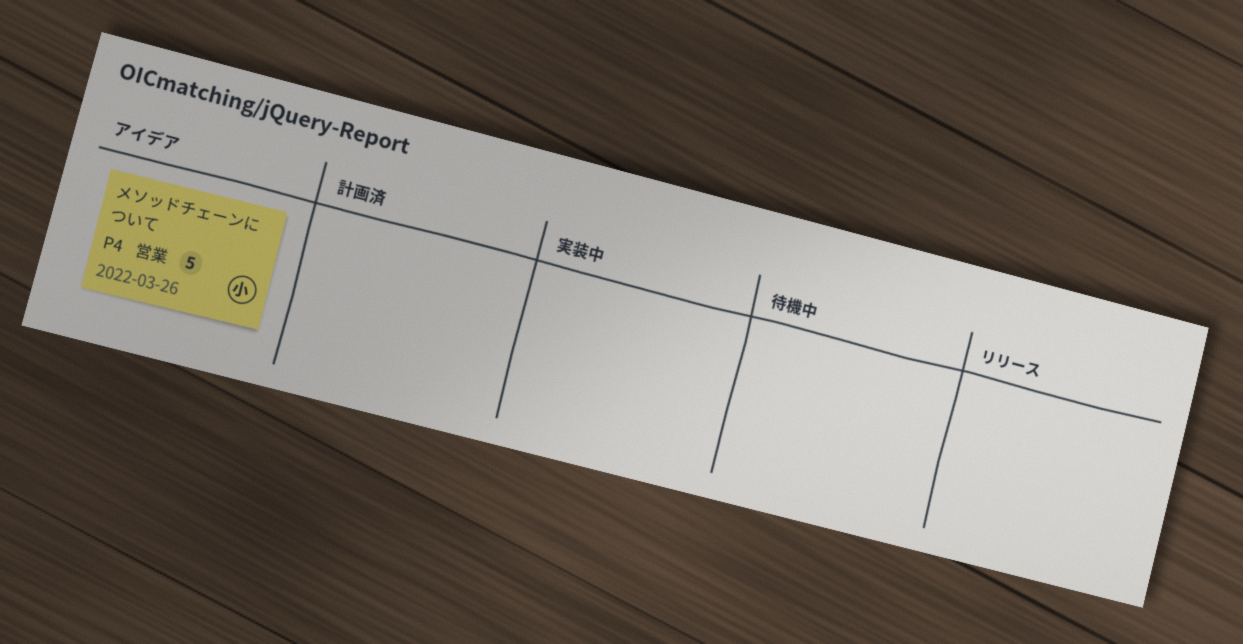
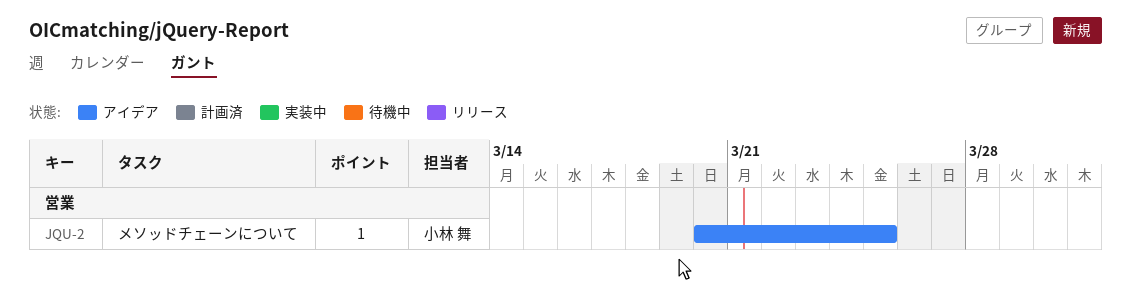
メソッドチェーンについて, estimate: 5 -> 1
メソッドチェーンについて, due: Mar 26 -> Mar 25

